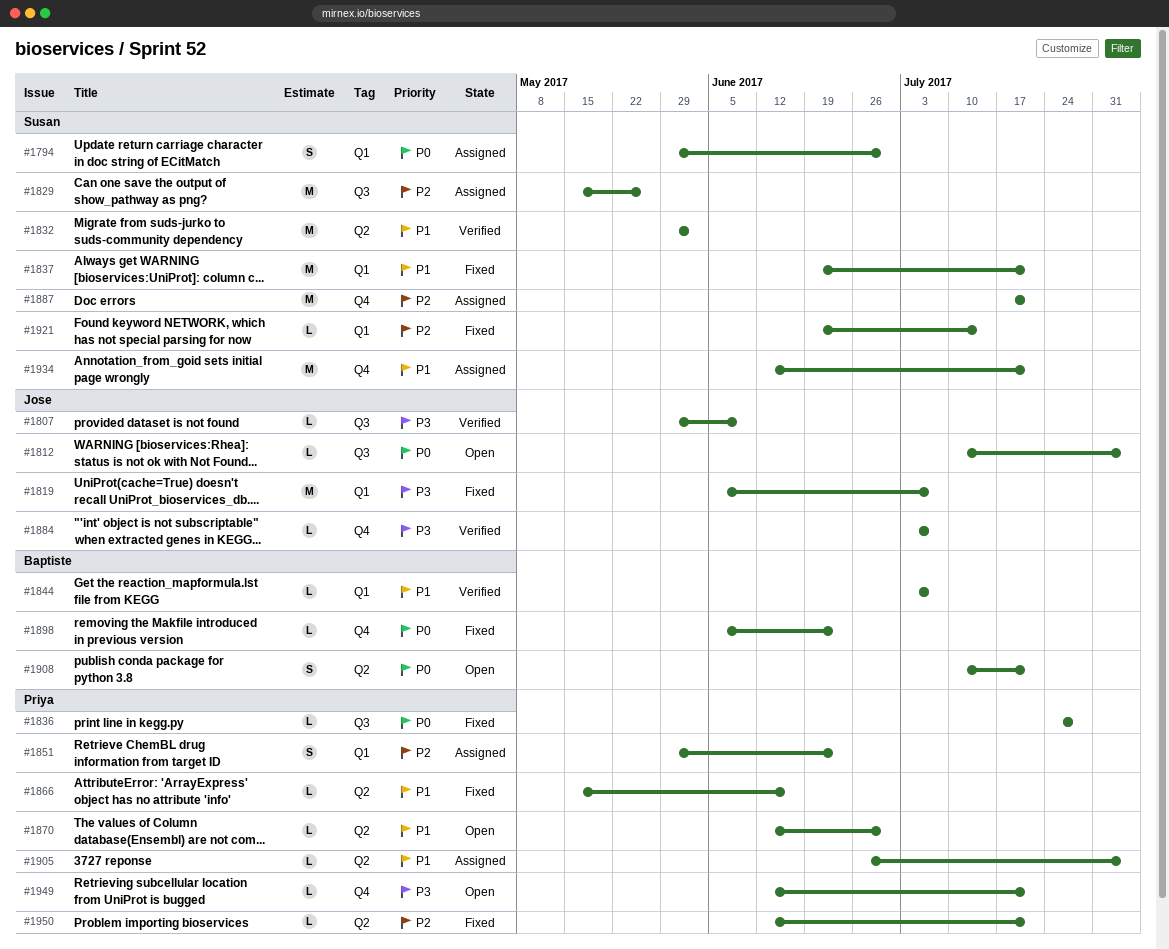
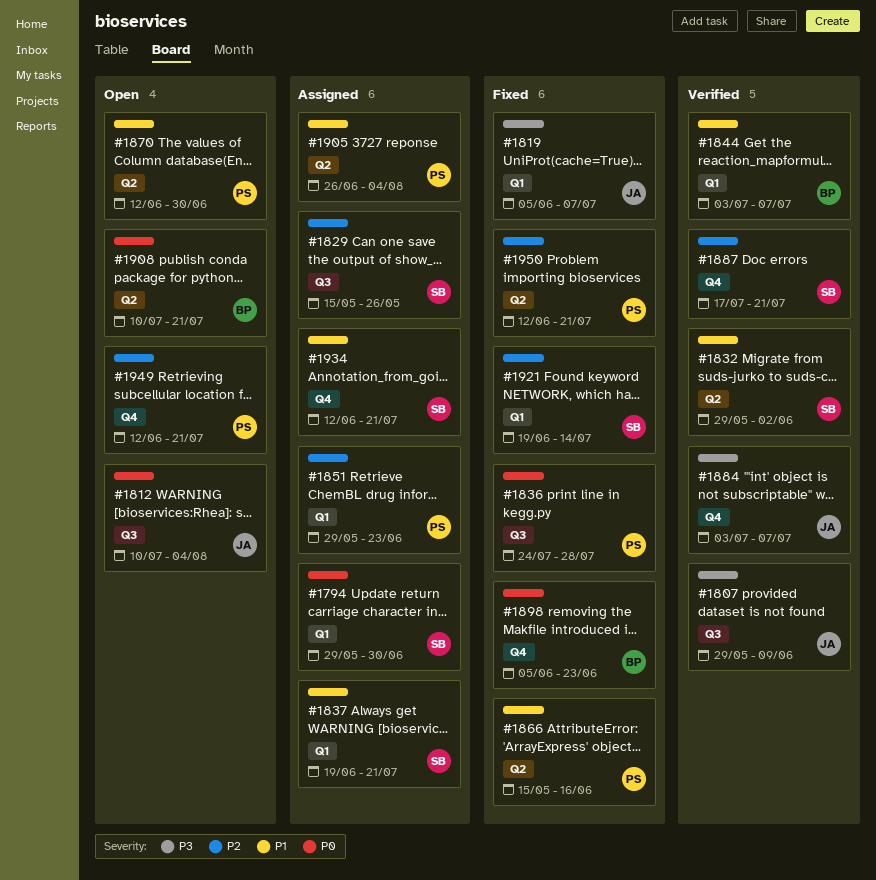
#1837, status: Fixed -> Assigned
#1887, status: Assigned -> Verified
#1949, priority: P3 -> P2

